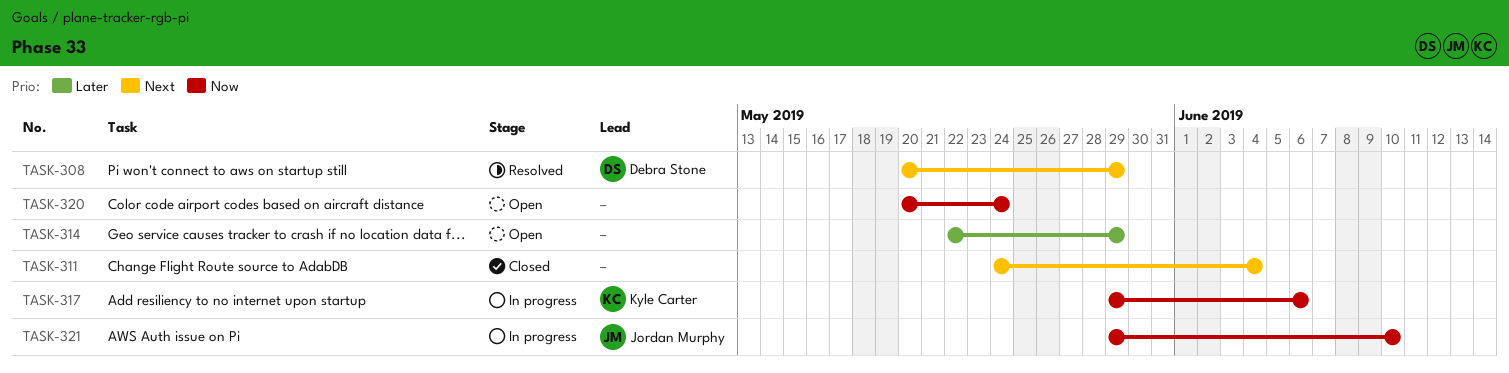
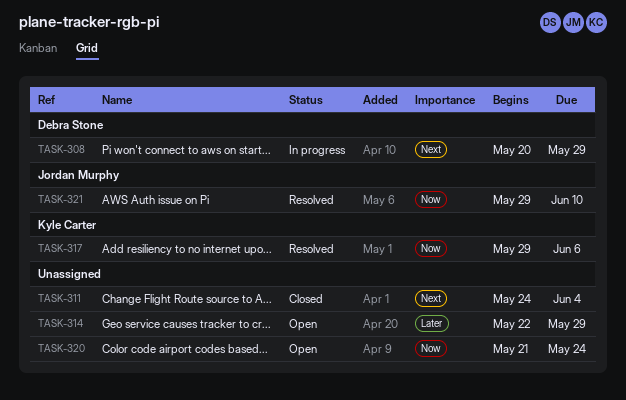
TASK-308, status: Resolved -> In progress
TASK-317, status: In progress -> Resolved
TASK-320, start: May 20 -> May 21
TASK-321, status: In progress -> Resolved

